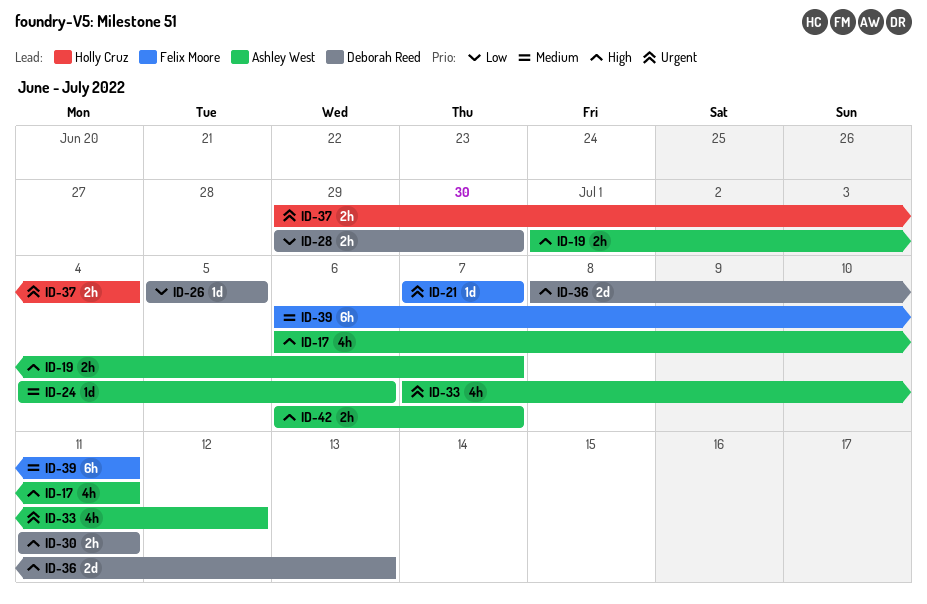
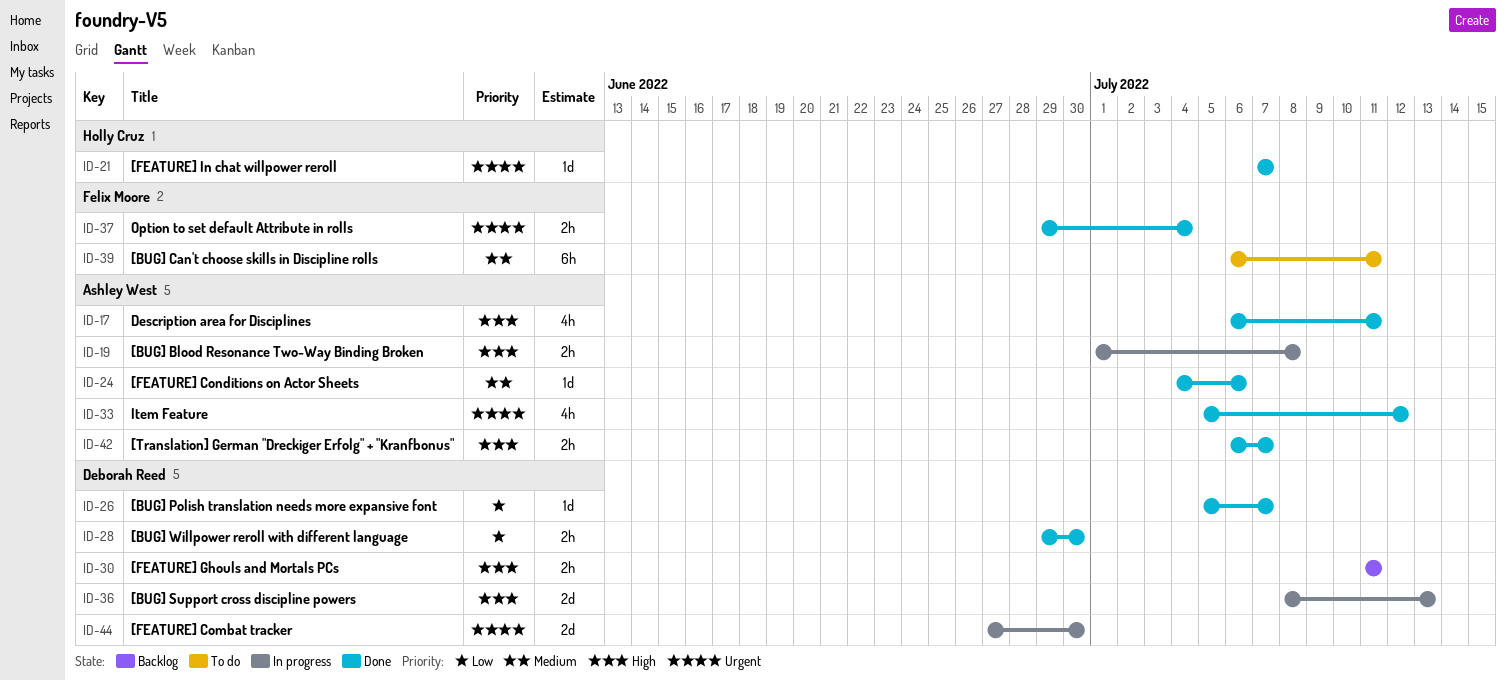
ID-19, due: Jul 7 -> Jul 8
ID-21, owner: Felix Moore -> Holly Cruz
ID-26, due: Jul 5 -> Jul 7
ID-33, start: Jul 7 -> Jul 5
ID-37, owner: Holly Cruz -> Felix Moore
ID-44: none -> present

